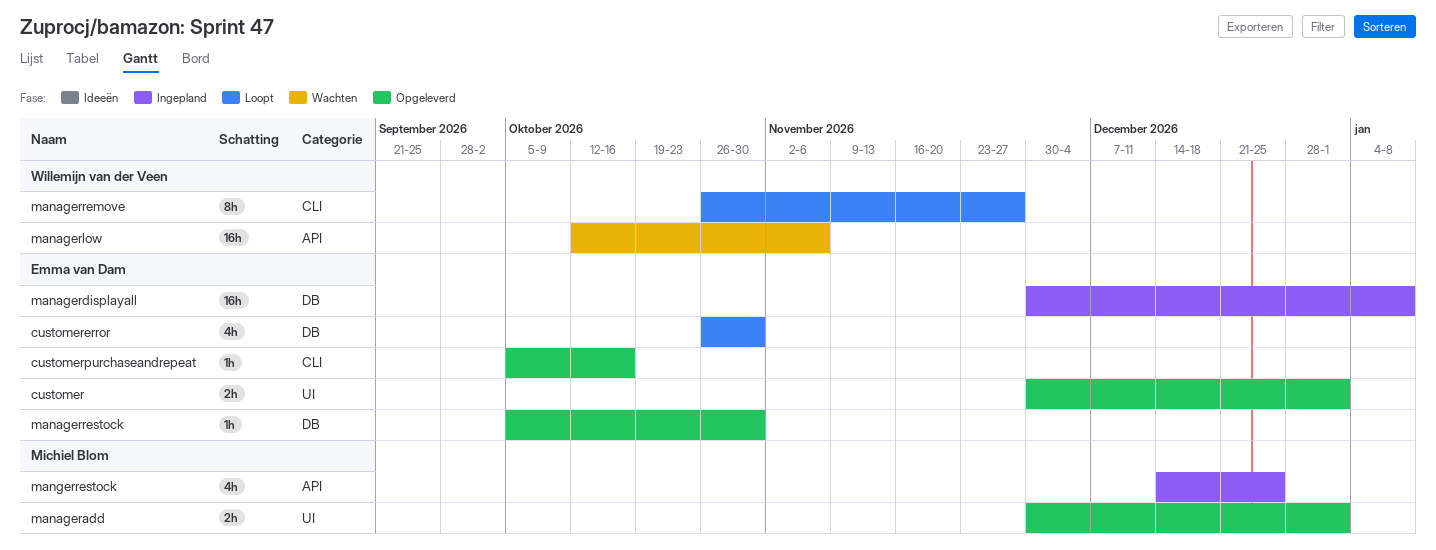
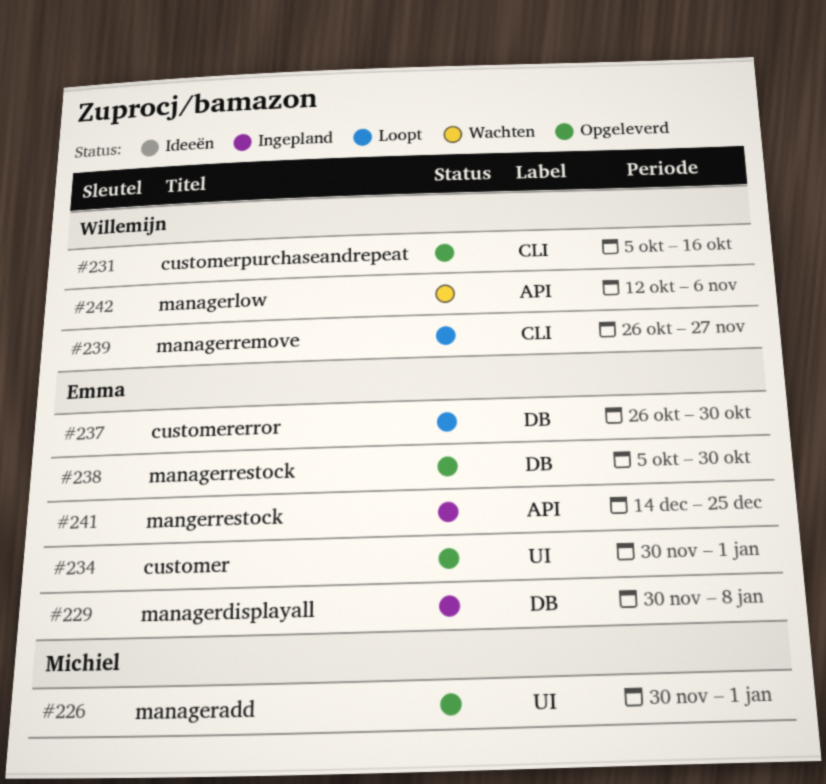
customerpurchaseandrepeat, owner: Emma van Dam -> Willemijn van der Veen
mangerrestock, owner: Michiel Blom -> Emma van Dam

